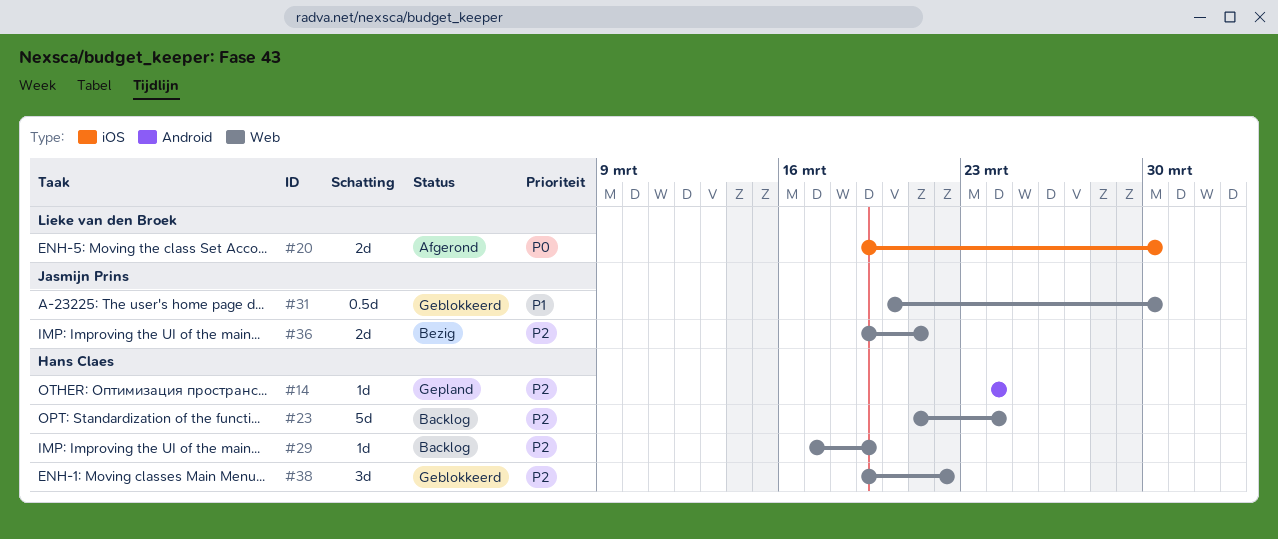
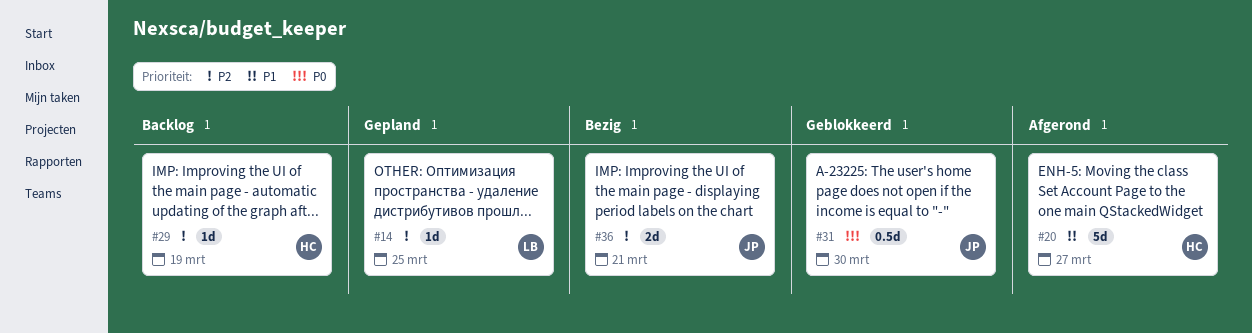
#14, owner: Hans Claes -> Lieke van den Broek
#14, due: Mar 24 -> Mar 25
#20, owner: Lieke van den Broek -> Hans Claes
#20, priority: P0 -> P1
#20, estimate: 2d -> 5d
#20, due: Mar 30 -> Mar 27
#23: present -> none
#31, priority: P1 -> P0
#38: present -> none

